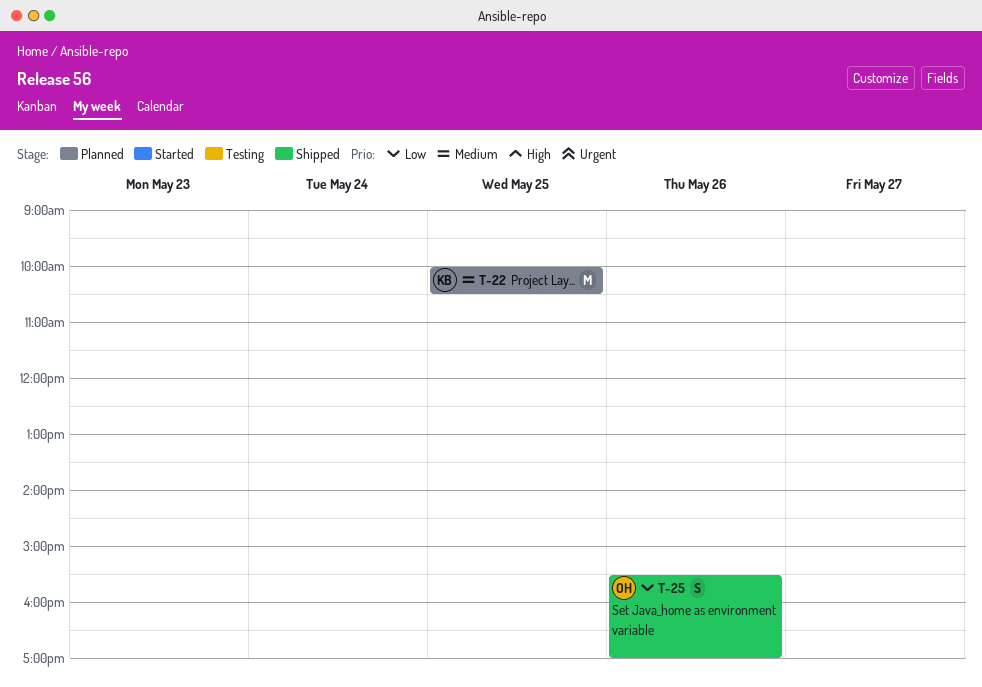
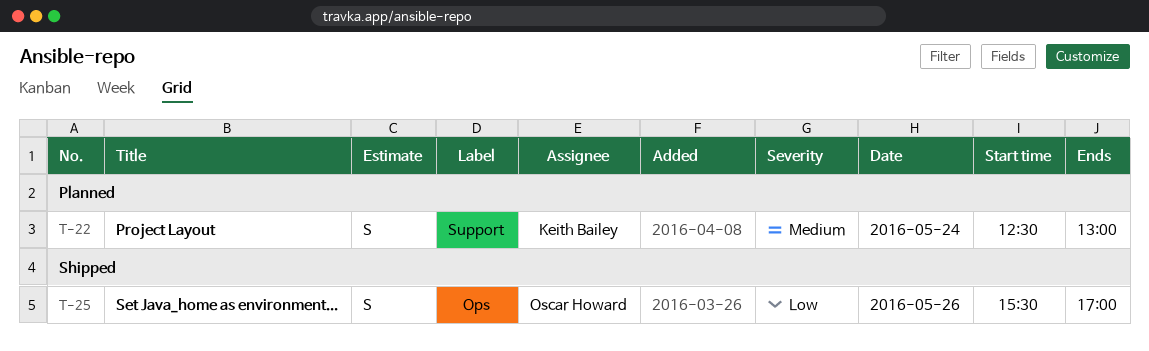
T-22, estimate: M -> S
T-22, day: May 25 -> May 24
T-22, begins: 10:00 -> 12:30
T-22, ends: 10:30 -> 13:00

